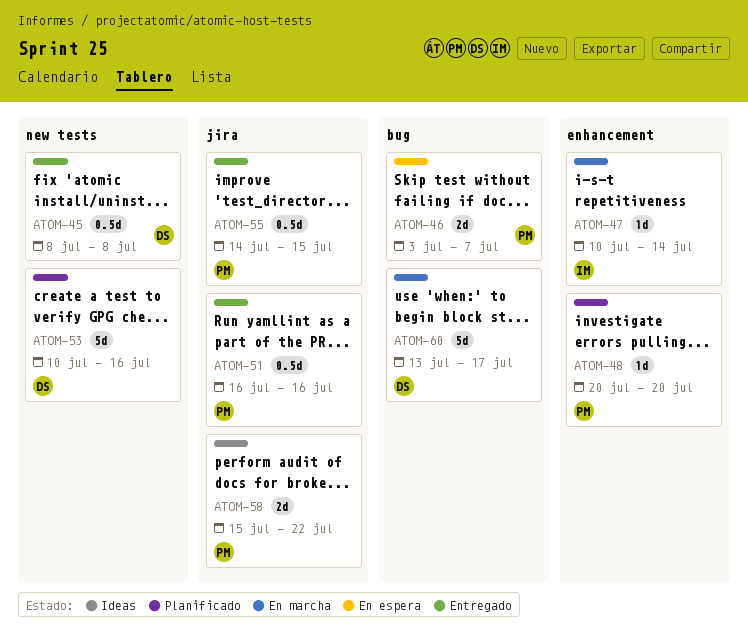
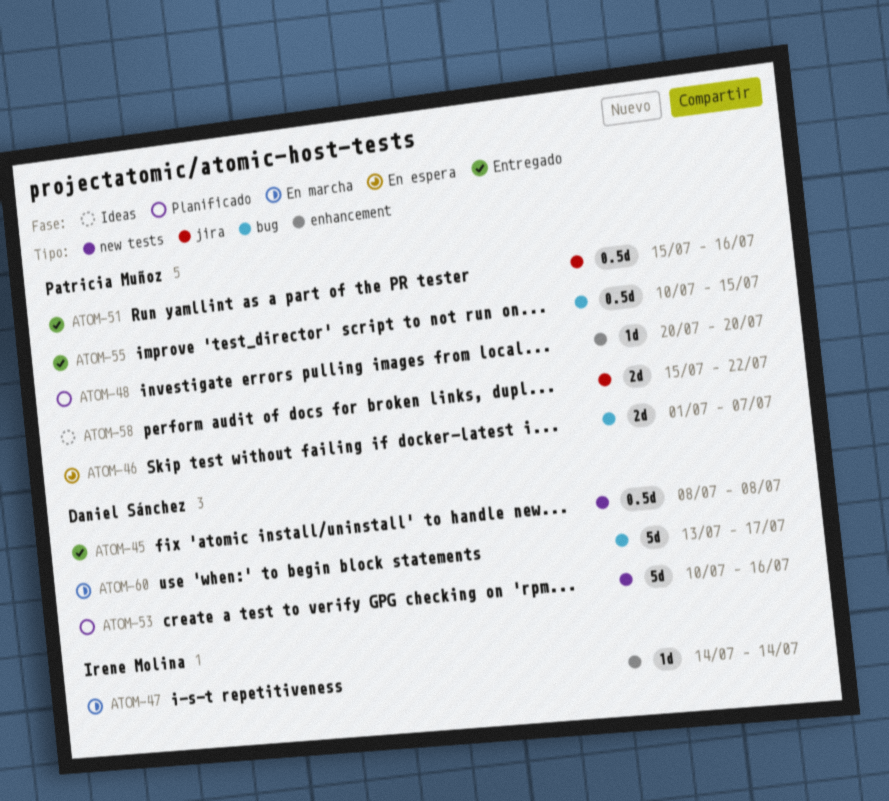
ATOM-46, start: Jul 3 -> Jul 1
ATOM-47, start: Jul 10 -> Jul 14
ATOM-51, start: Jul 16 -> Jul 15
ATOM-55, label: jira -> bug
ATOM-55, start: Jul 14 -> Jul 10

